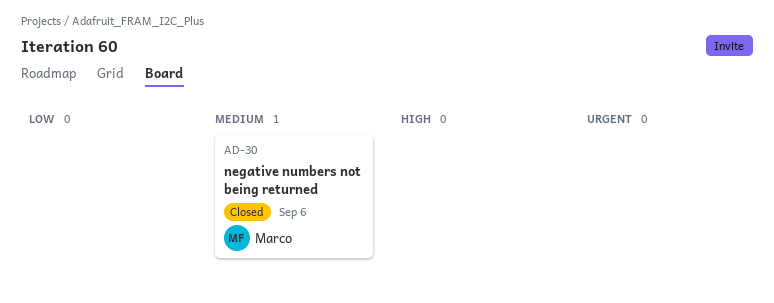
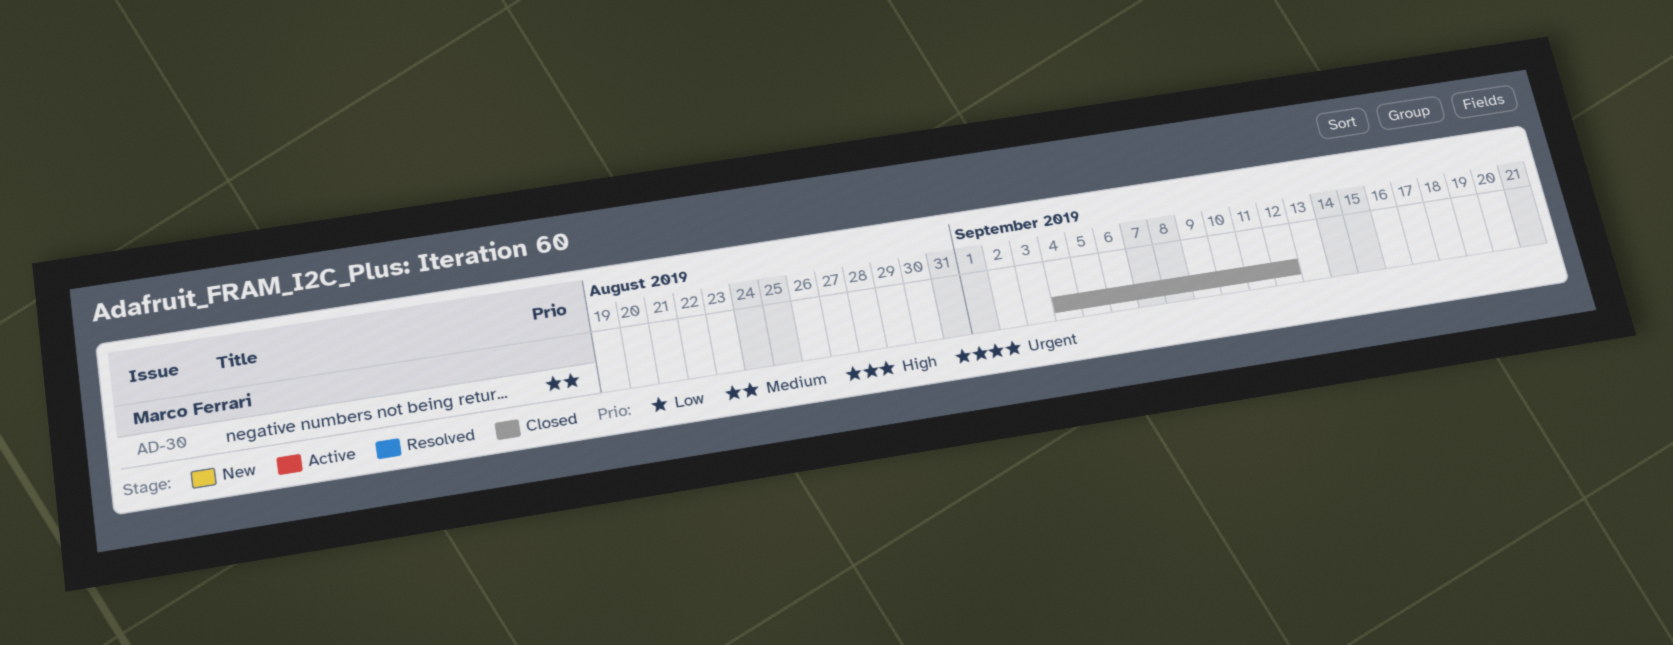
AD-30, due: Sep 6 -> Sep 12

